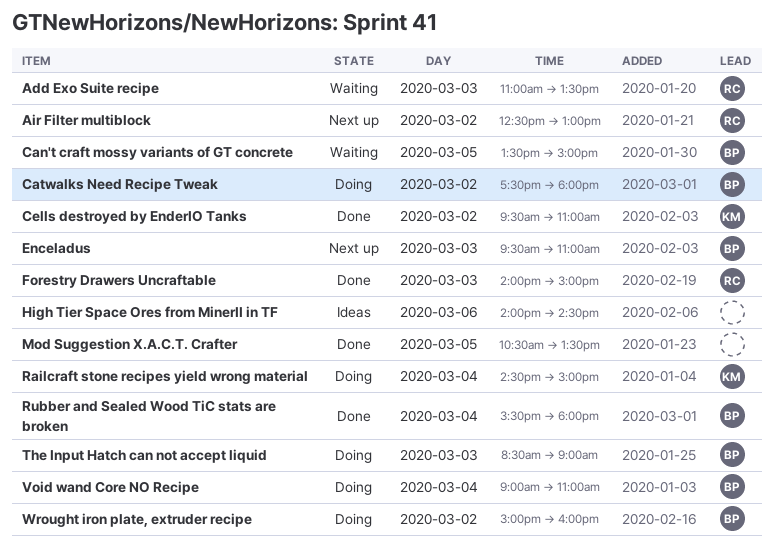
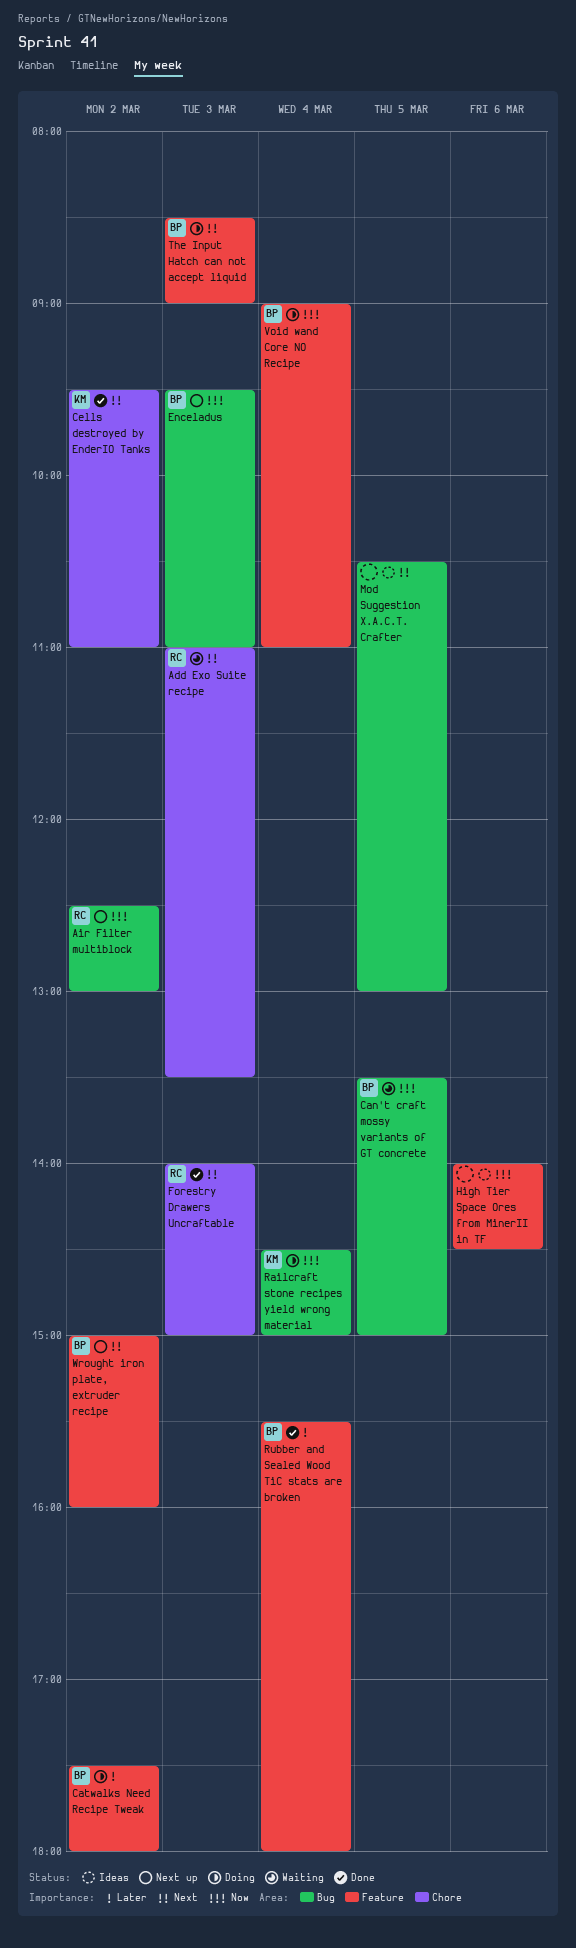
Mod Suggestion X.A.C.T. Crafter, status: Done -> Ideas
Mod Suggestion X.A.C.T. Crafter, ends: 13:30 -> 13:00
Wrought iron plate, extruder recipe, status: Doing -> Next up

